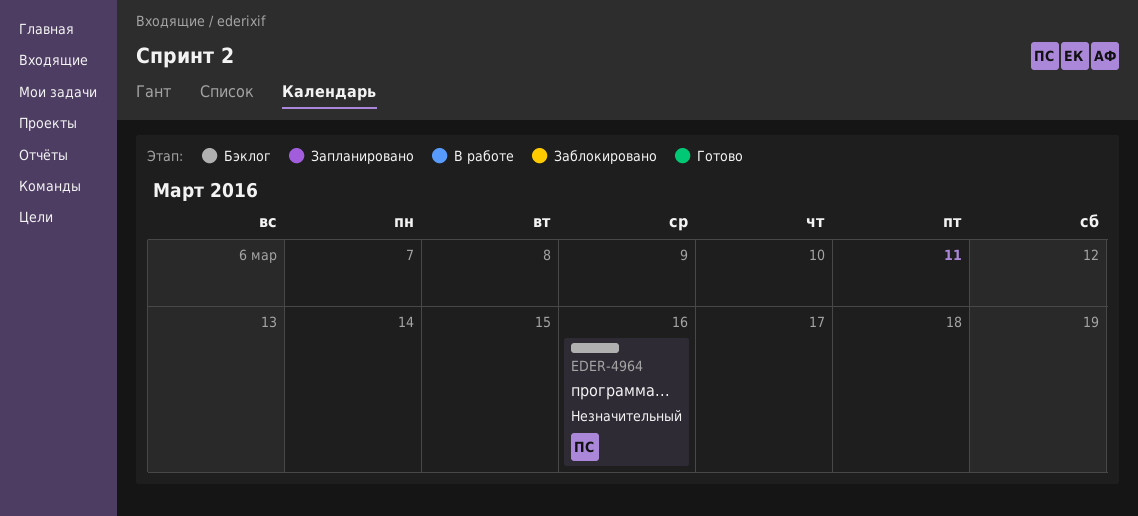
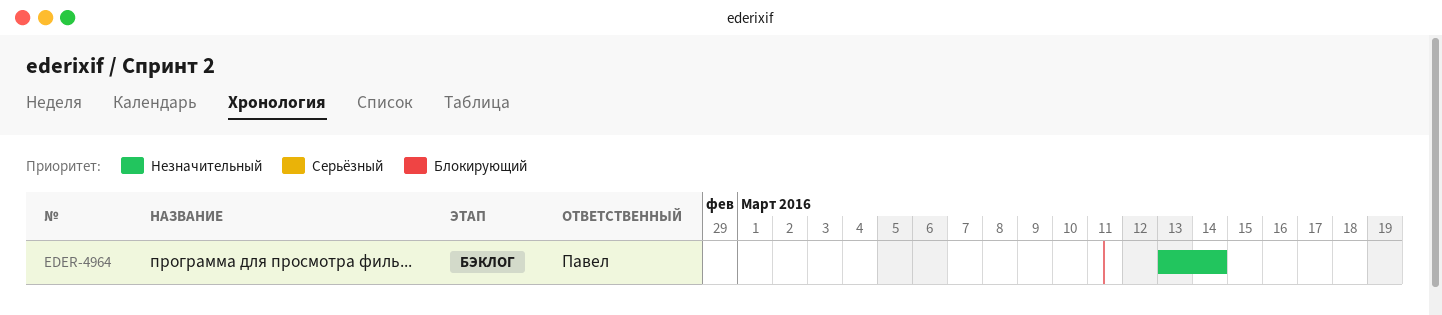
EDER-4964, due: Mar 16 -> Mar 14

